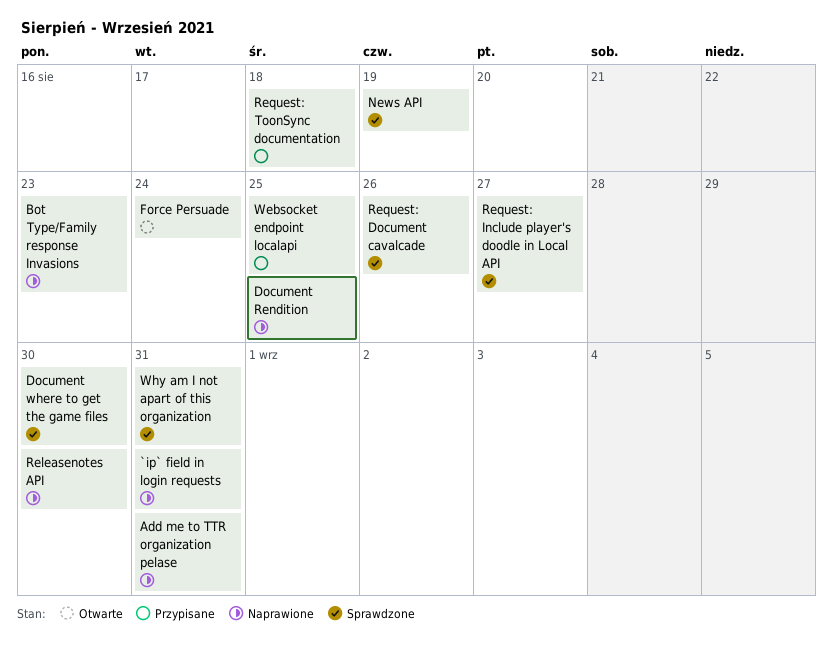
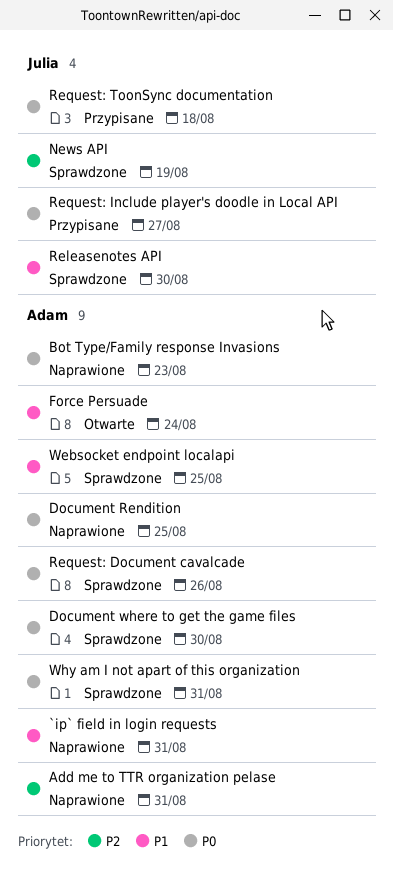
Releasenotes API, status: Naprawione -> Sprawdzone
Request: Include player's doodle in Local API, status: Sprawdzone -> Przypisane
Websocket endpoint localapi, status: Przypisane -> Sprawdzone

